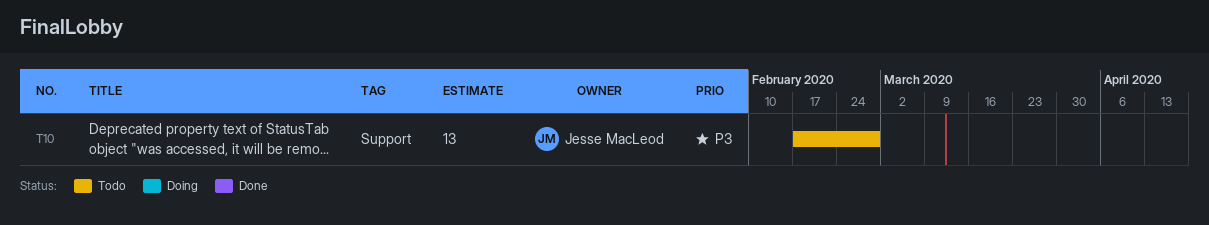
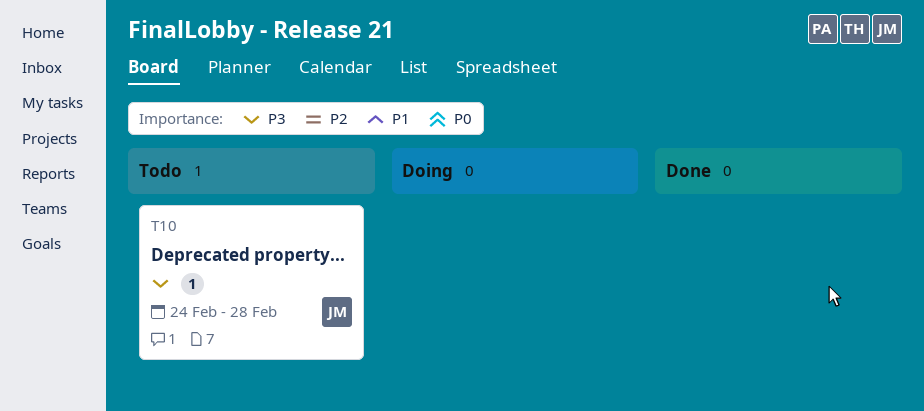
T10, estimate: 13 -> 1
T10, start: Feb 17 -> Feb 24

